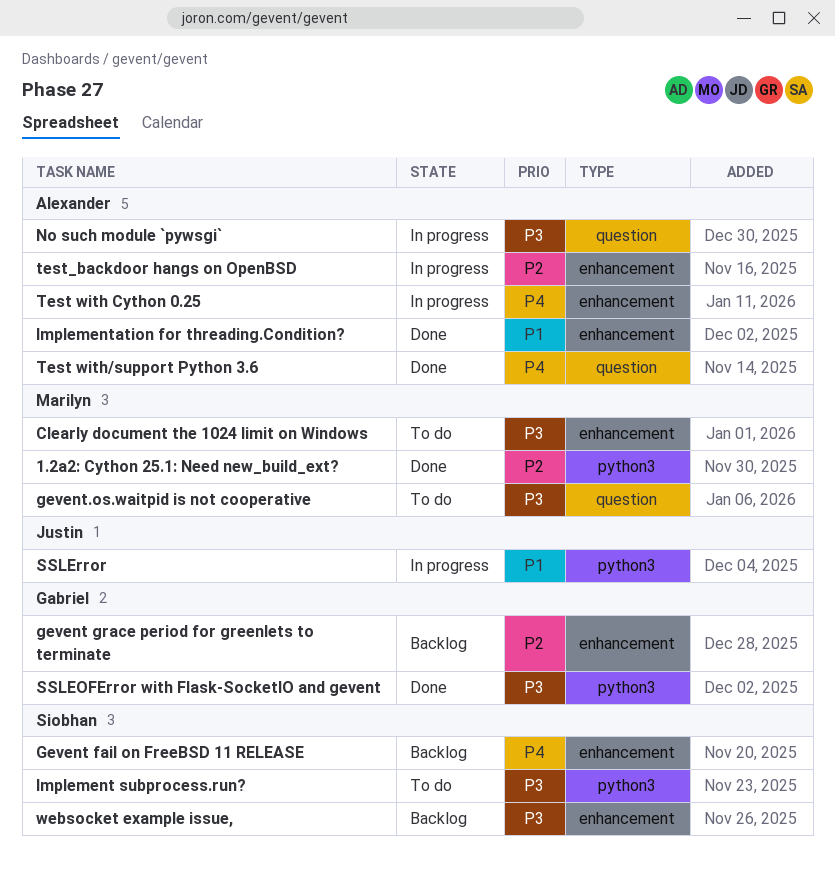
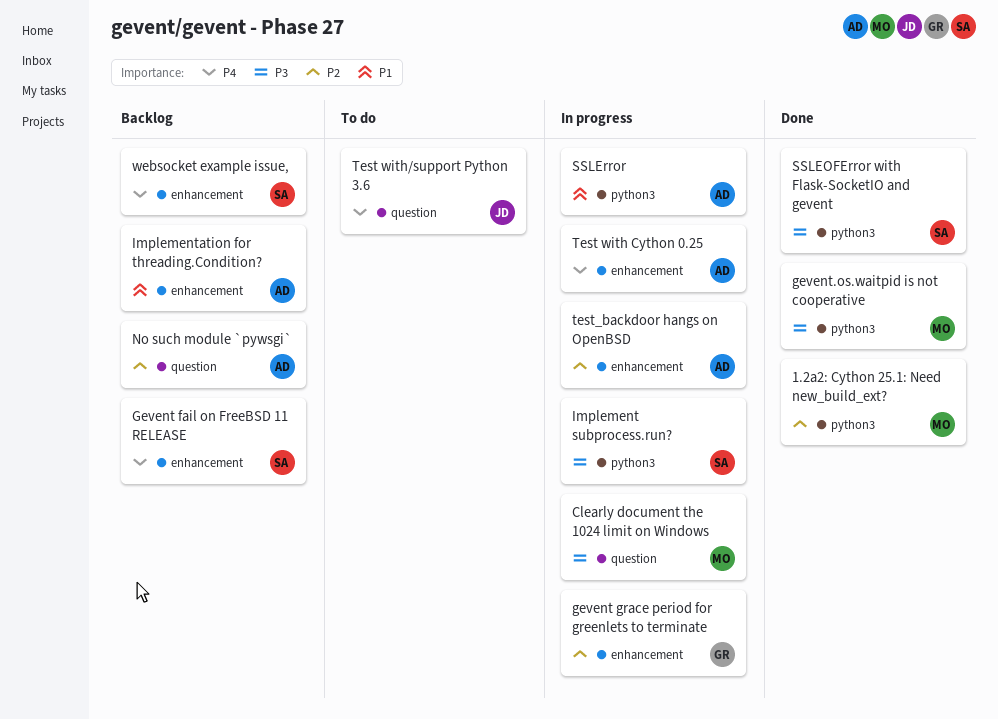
Clearly document the 1024 limit on Windows, status: To do -> In progress
Clearly document the 1024 limit on Windows, label: enhancement -> question
gevent grace period for greenlets to terminate, status: Backlog -> In progress
gevent.os.waitpid is not cooperative, status: To do -> Done
gevent.os.waitpid is not cooperative, label: question -> python3
Implement subprocess.run?, status: To do -> In progress
Implementation for threading.Condition?, status: Done -> Backlog
No such module `pywsgi`, status: In progress -> Backlog
No such module `pywsgi`, priority: P3 -> P2
SSLEOFError with Flask-SocketIO and gevent, owner: Gabriel -> Siobhan
SSLError, owner: Justin -> Alexander
Test with/support Python 3.6, status: Done -> To do
Test with/support Python 3.6, owner: Alexander -> Justin
websocket example issue,, priority: P3 -> P4

